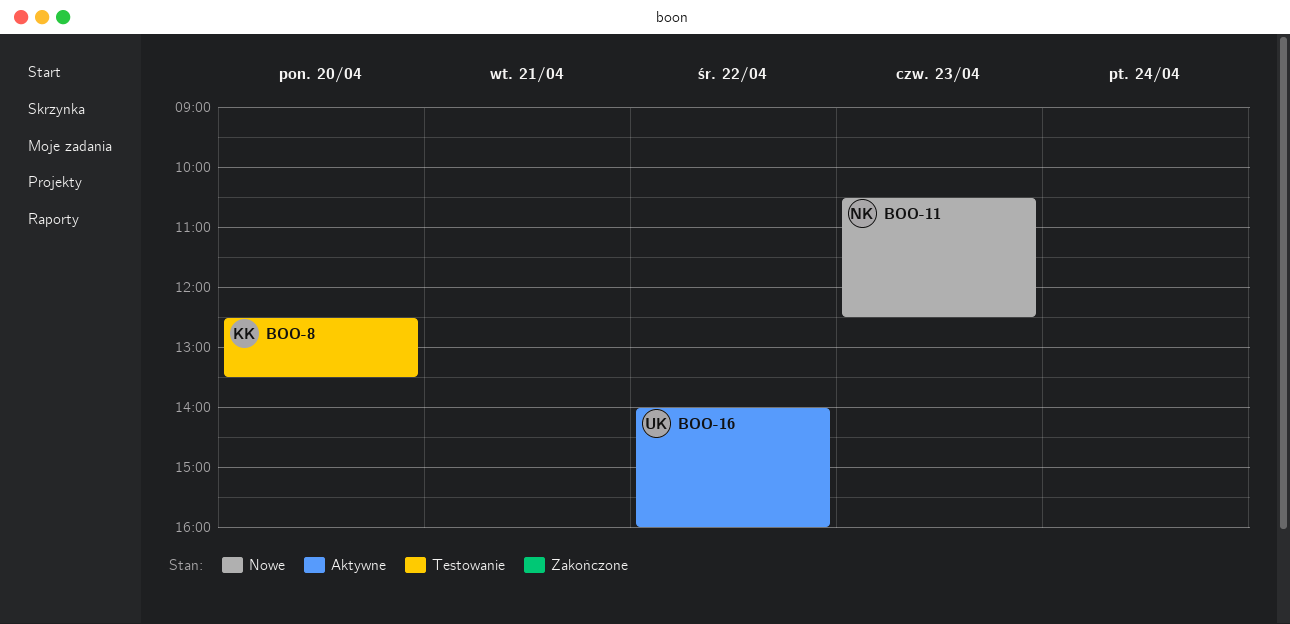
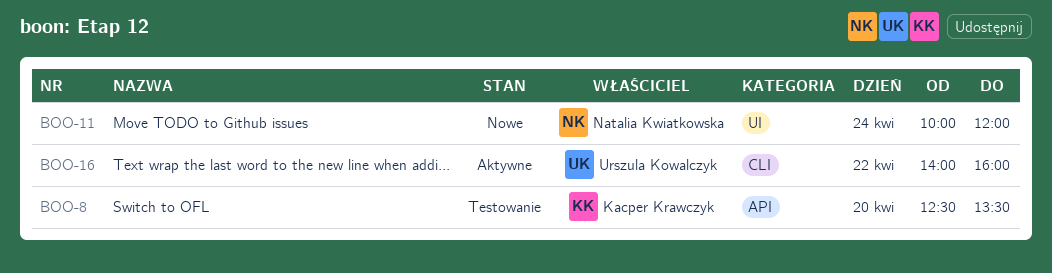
BOO-11, day: Apr 23 -> Apr 24
BOO-11, begins: 10:30 -> 10:00
BOO-11, ends: 12:30 -> 12:00

